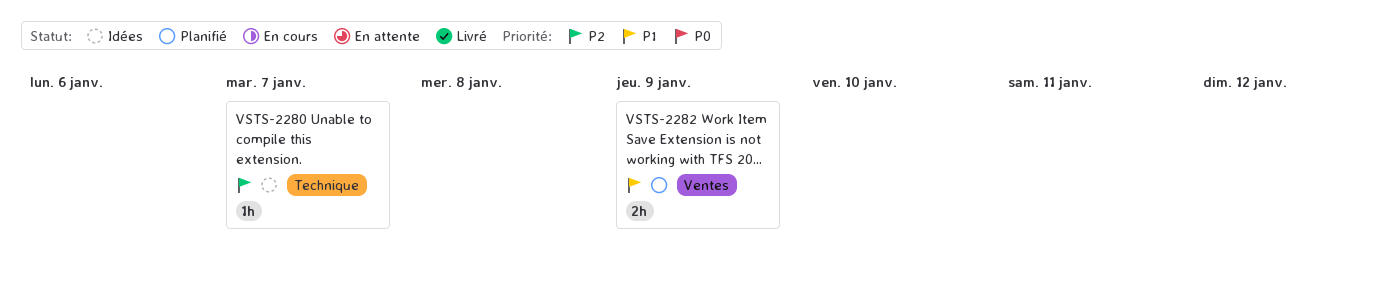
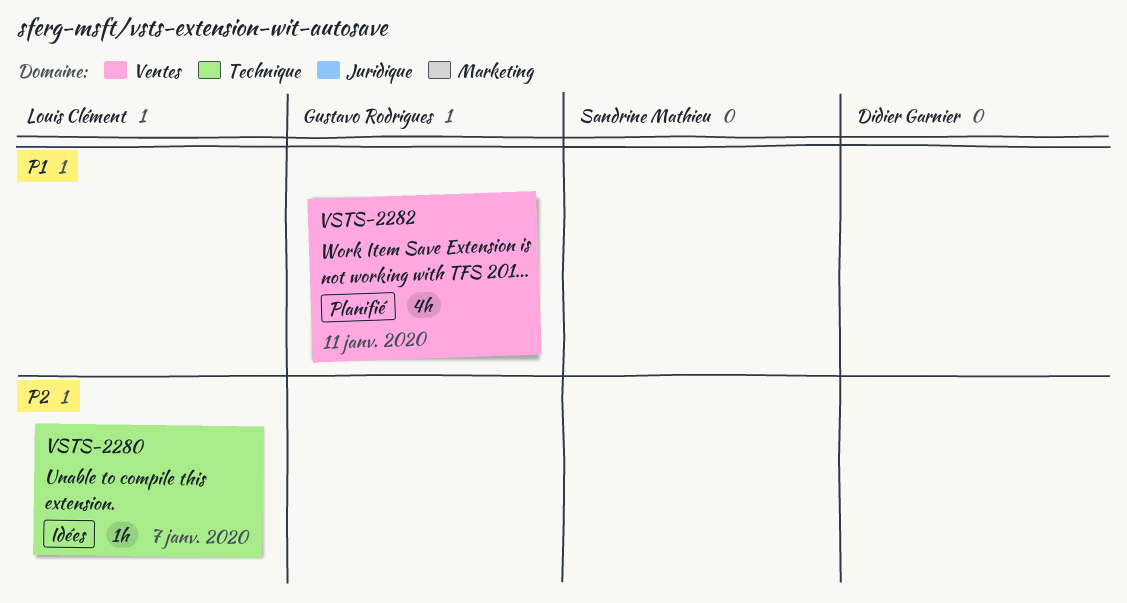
VSTS-2282, estimate: 2h -> 4h
VSTS-2282, due: Jan 9 -> Jan 11

